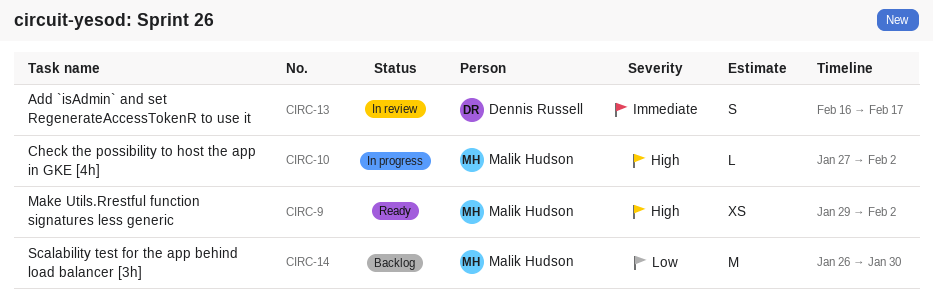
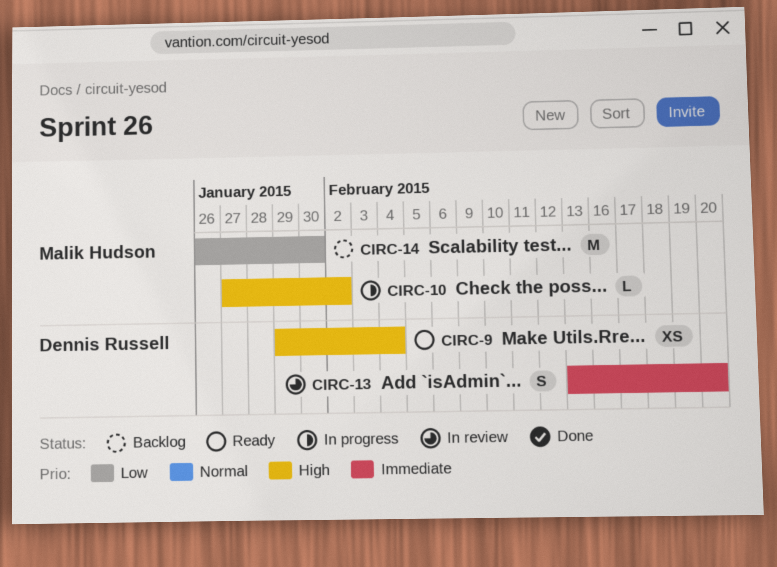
CIRC-9, owner: Malik Hudson -> Dennis Russell
CIRC-9, due: Feb 2 -> Feb 4
CIRC-13, start: Feb 16 -> Feb 13
CIRC-13, due: Feb 17 -> Feb 20

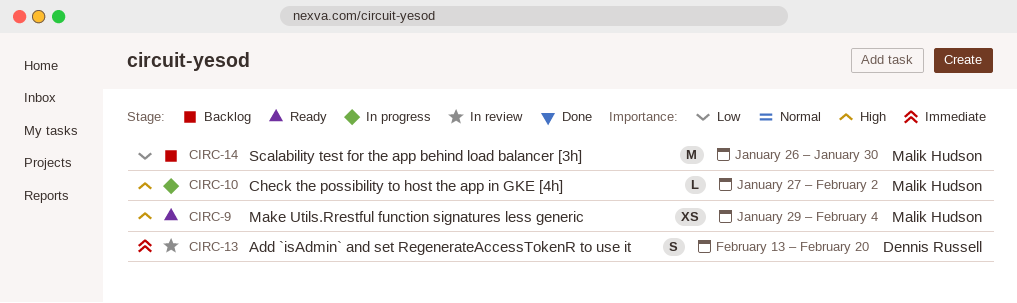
CIRC-9, owner: Dennis Russell -> Malik Hudson

